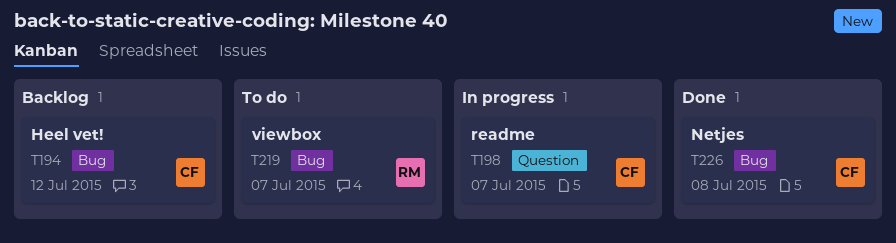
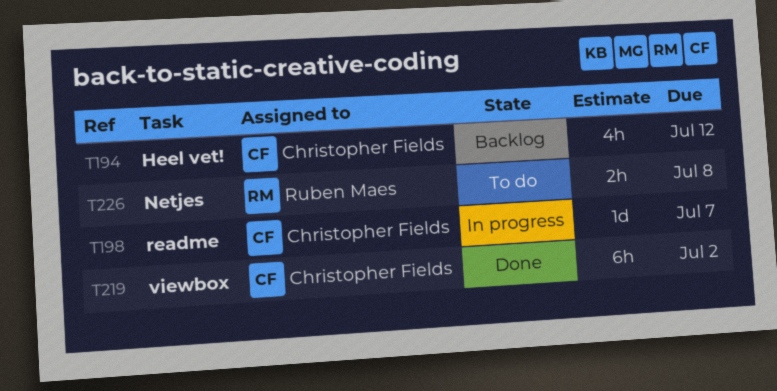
T219, status: To do -> Done
T219, owner: Ruben Maes -> Christopher Fields
T219, due: Jul 7 -> Jul 2
T226, status: Done -> To do
T226, owner: Christopher Fields -> Ruben Maes

